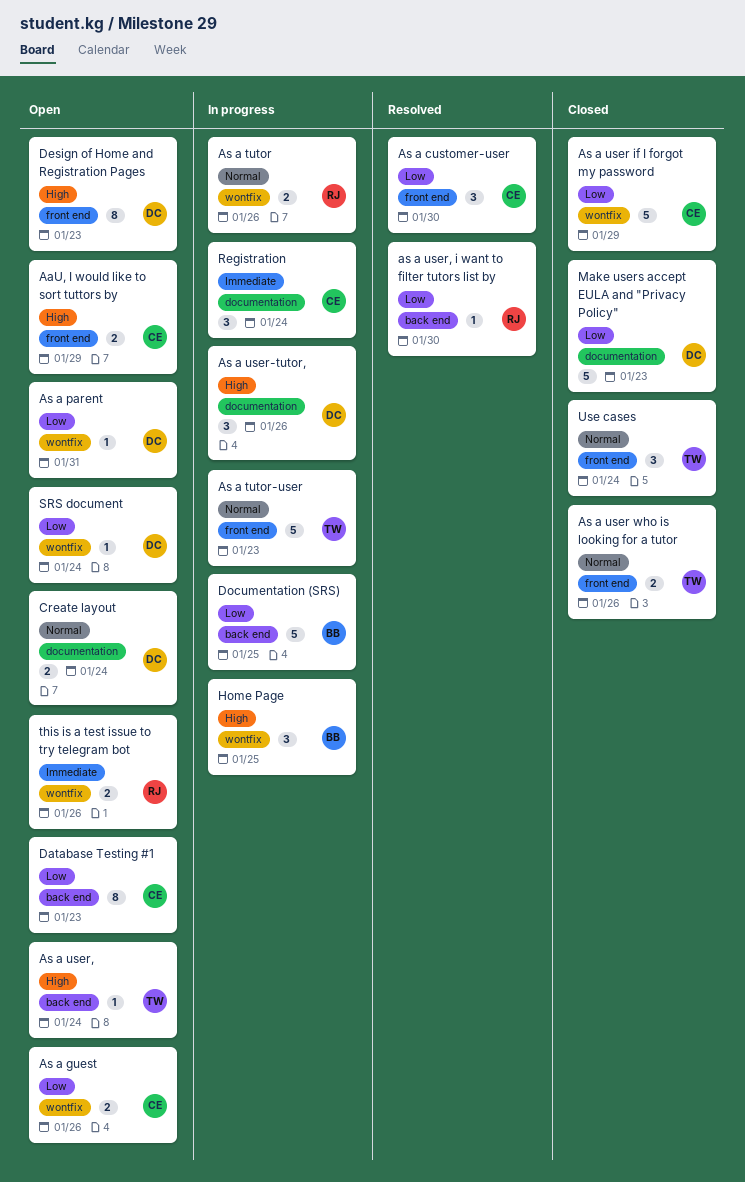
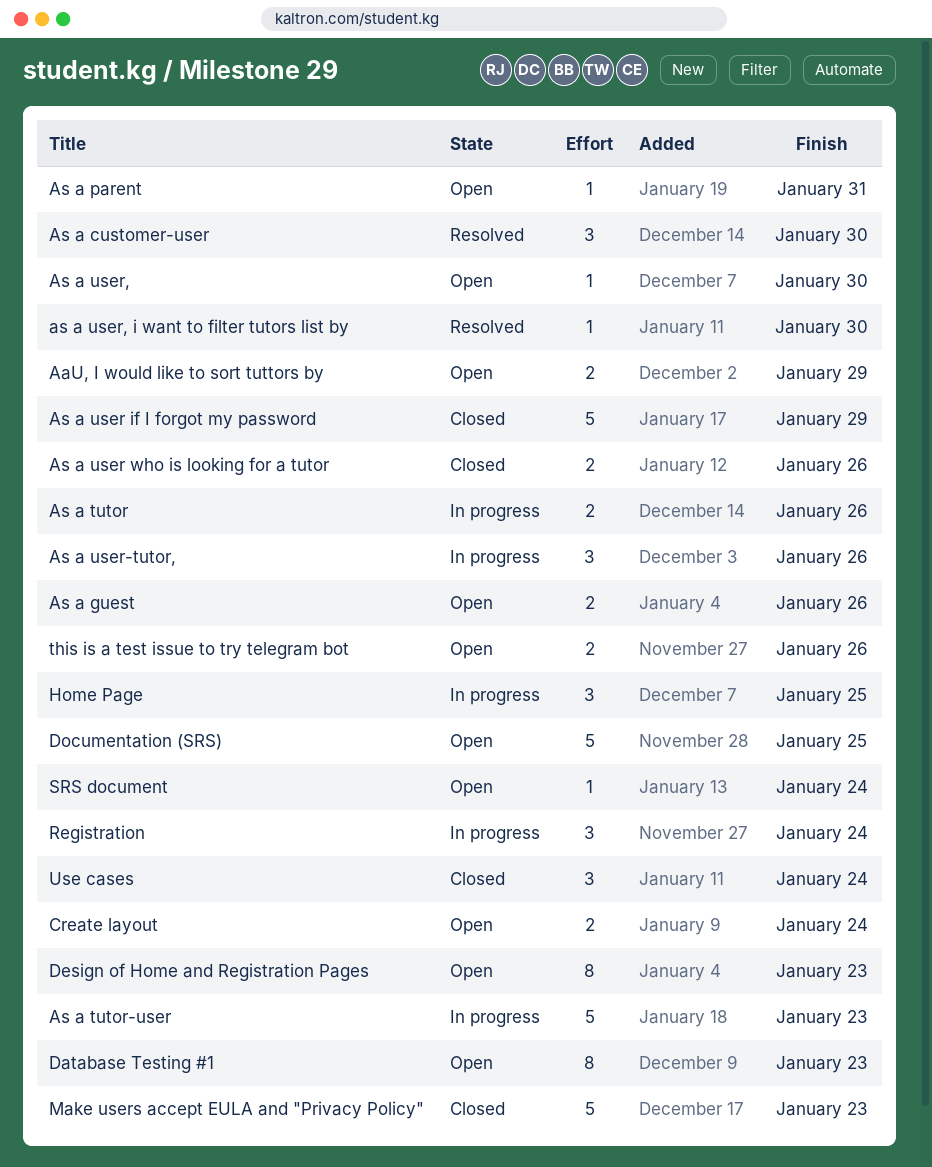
As a user,, due: Jan 24 -> Jan 30
Documentation (SRS), status: In progress -> Open

